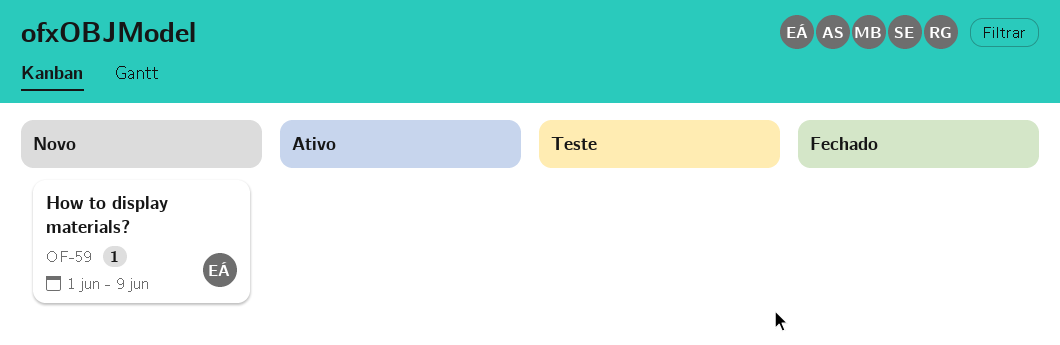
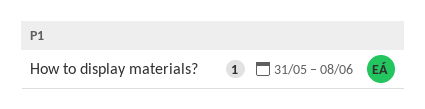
How to display materials?, start: Jun 1 -> May 31
How to display materials?, due: Jun 9 -> Jun 8

